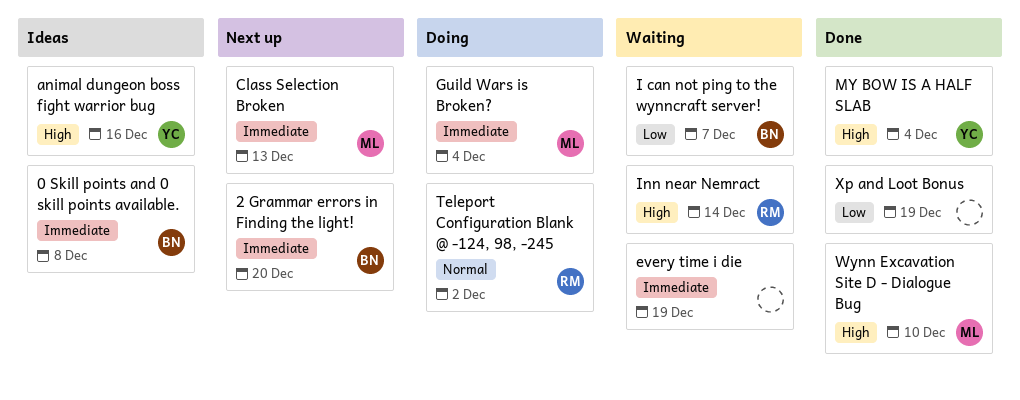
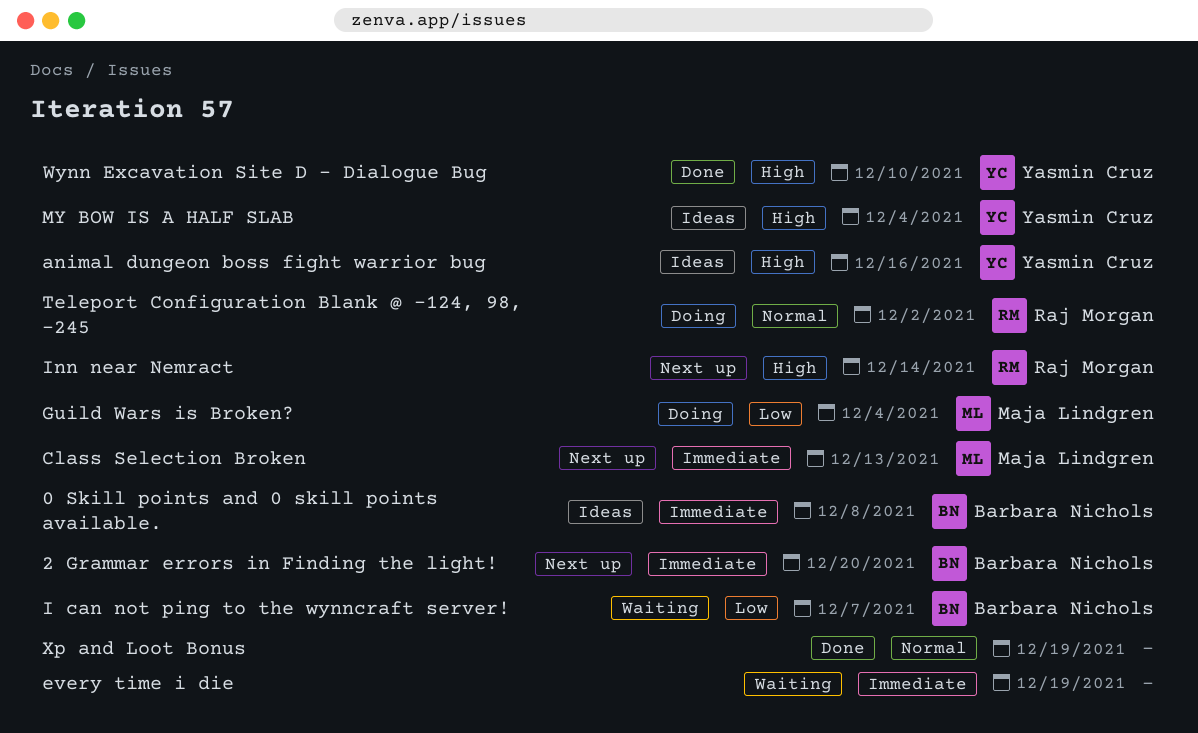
Guild Wars is Broken?, priority: Immediate -> Low
Inn near Nemract, status: Waiting -> Next up
MY BOW IS A HALF SLAB, status: Done -> Ideas
Wynn Excavation Site D - Dialogue Bug, owner: Maja Lindgren -> Yasmin Cruz
Xp and Loot Bonus, priority: Low -> Normal

